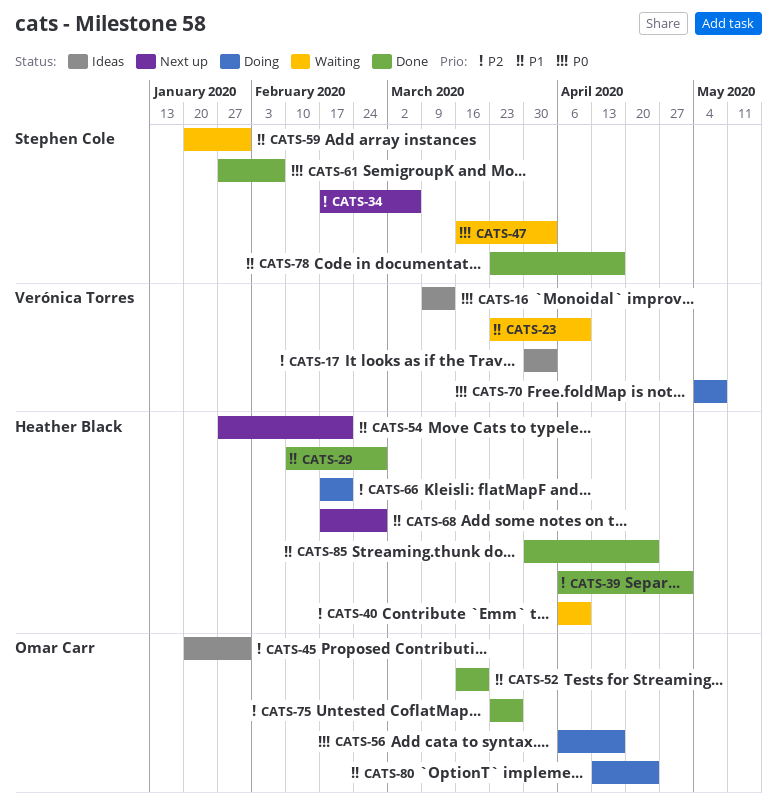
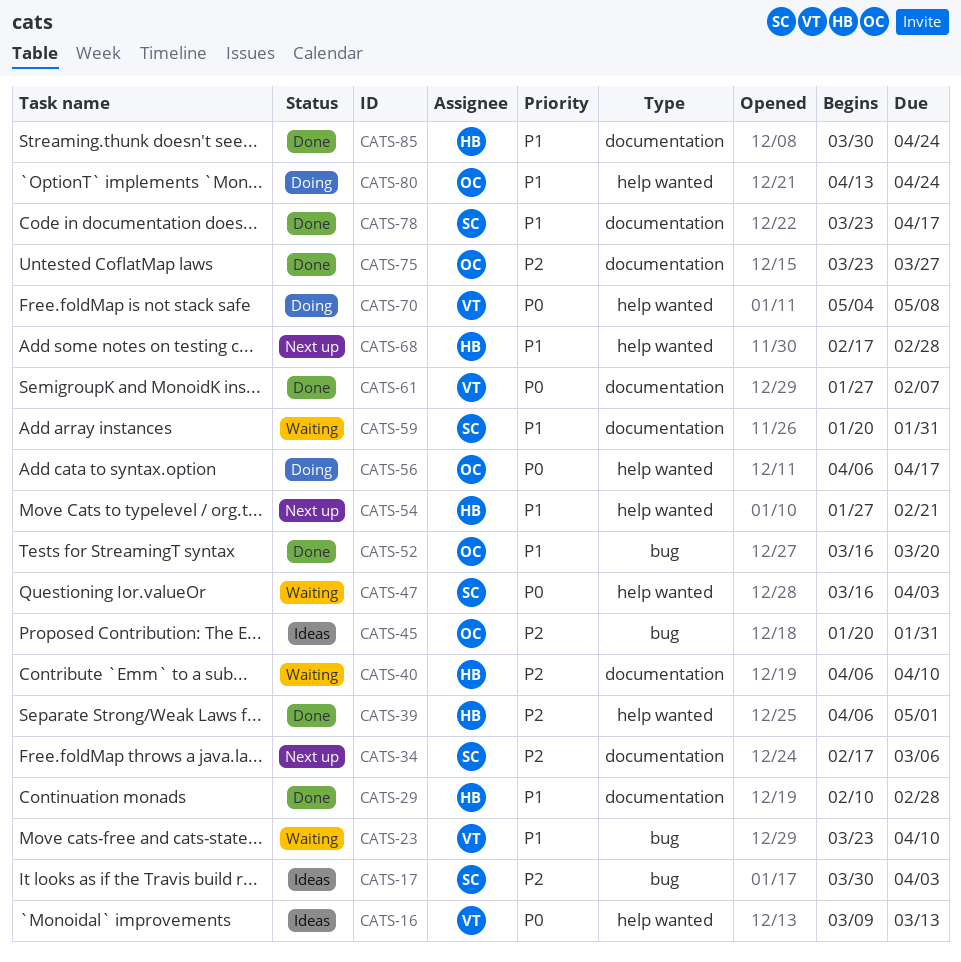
CATS-17, owner: Verónica Torres -> Stephen Cole
CATS-61, owner: Stephen Cole -> Verónica Torres
CATS-66: present -> none

